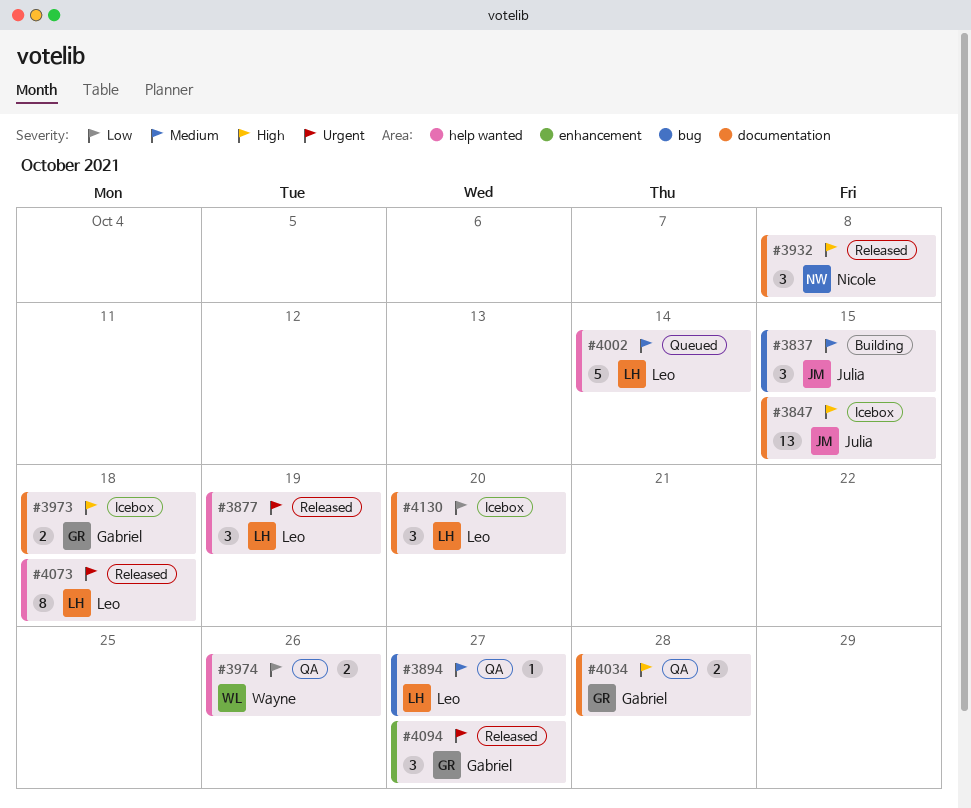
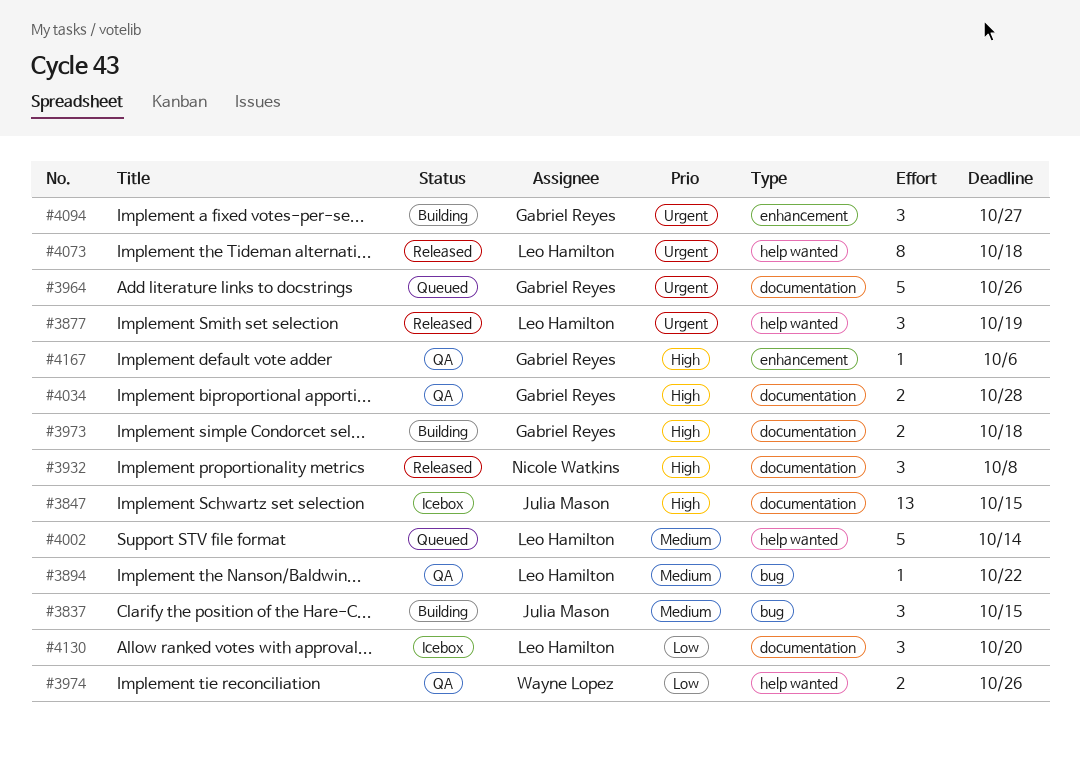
#3894, due: Oct 27 -> Oct 22
#3964: none -> present
#3973, status: Icebox -> Building
#4094, status: Released -> Building
#4167: none -> present

